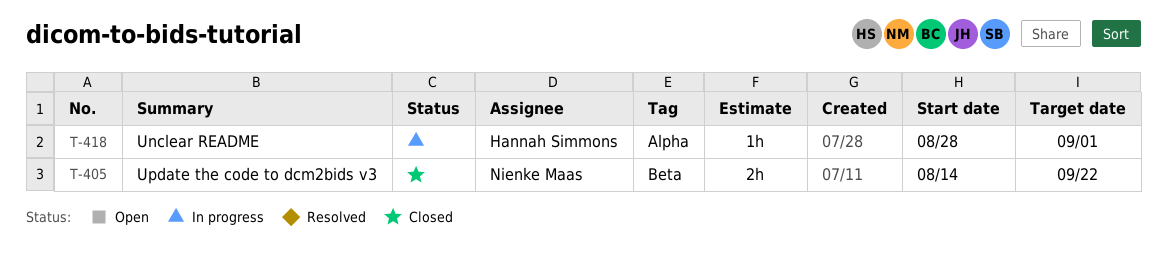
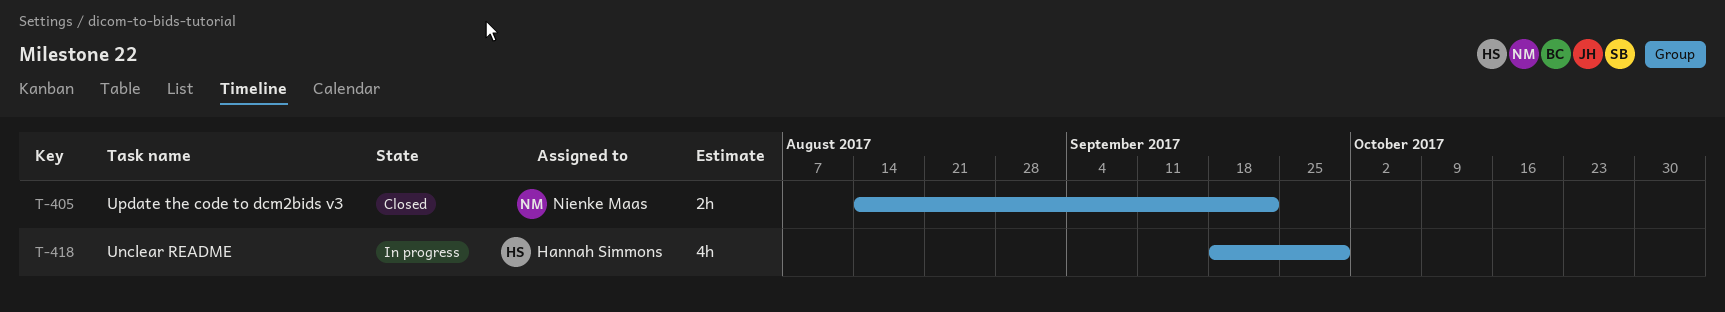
T-418, estimate: 1h -> 4h
T-418, start: Aug 28 -> Sep 18
T-418, due: Sep 1 -> Sep 29

